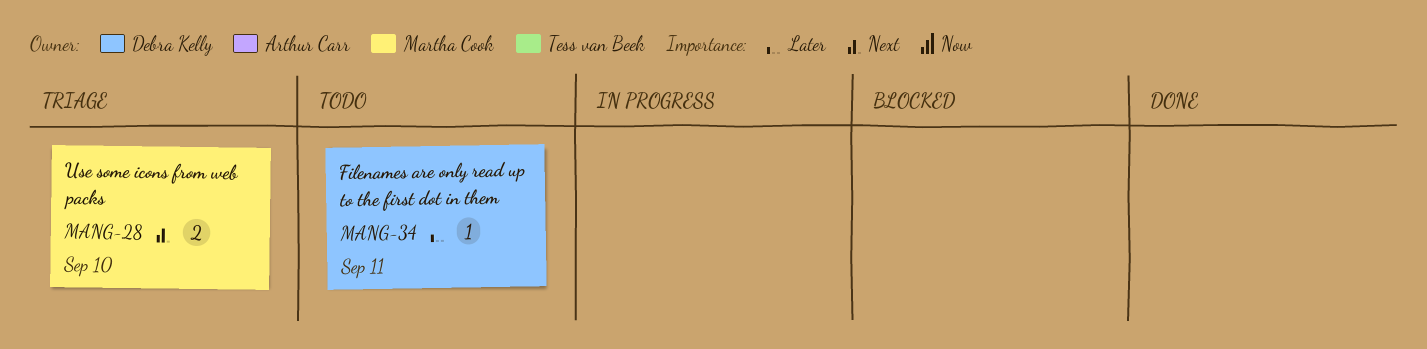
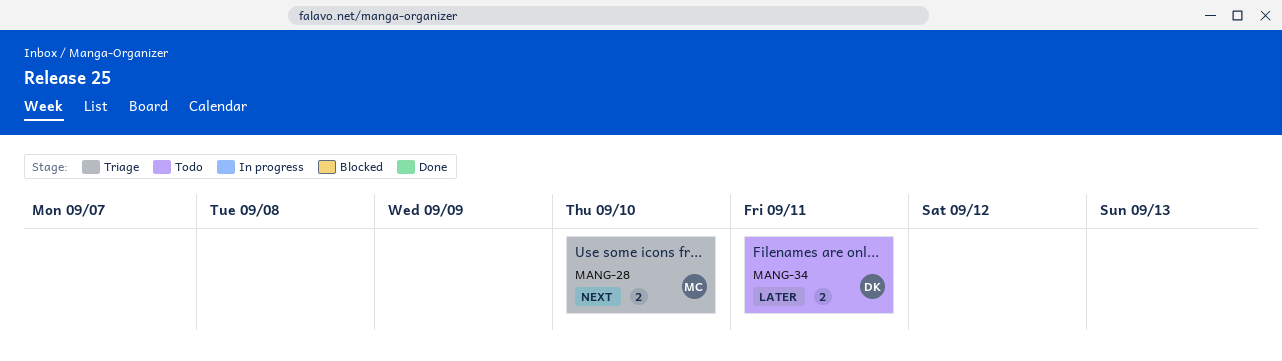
MANG-34, estimate: 1 -> 2

